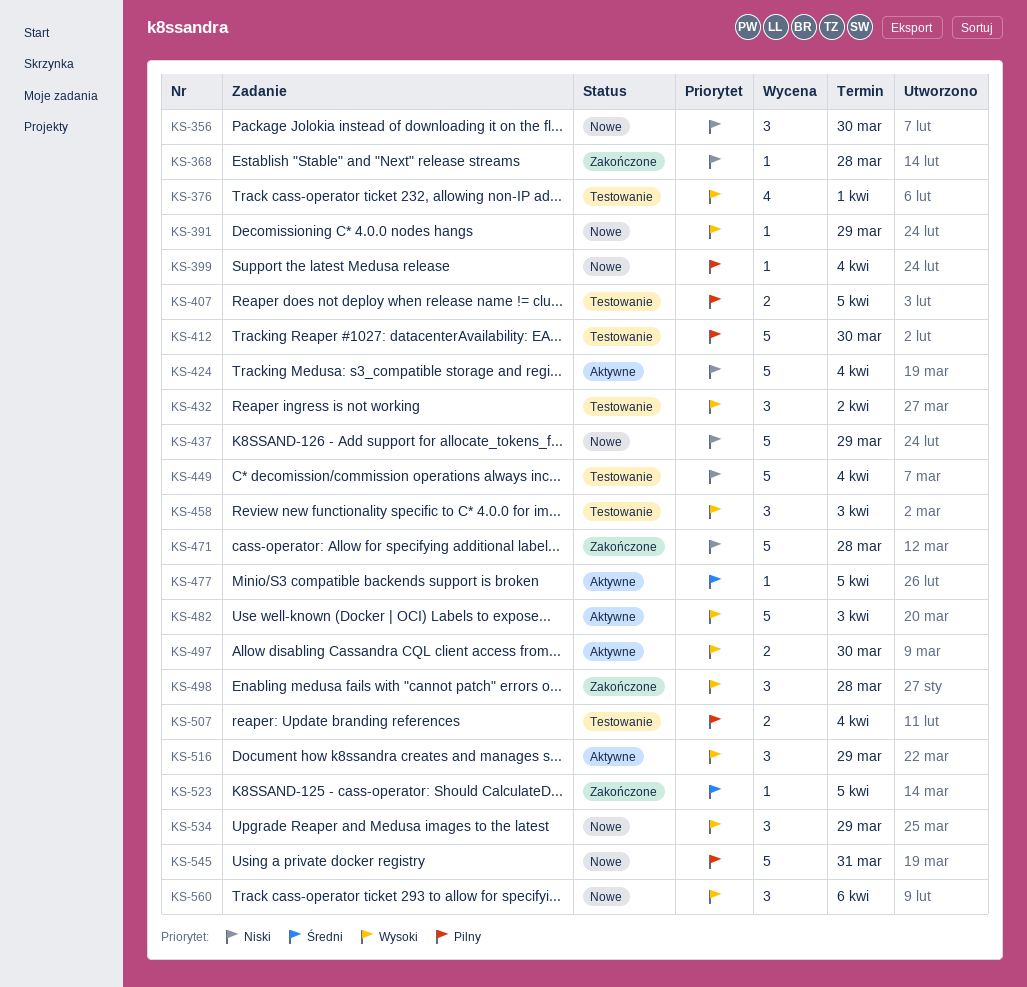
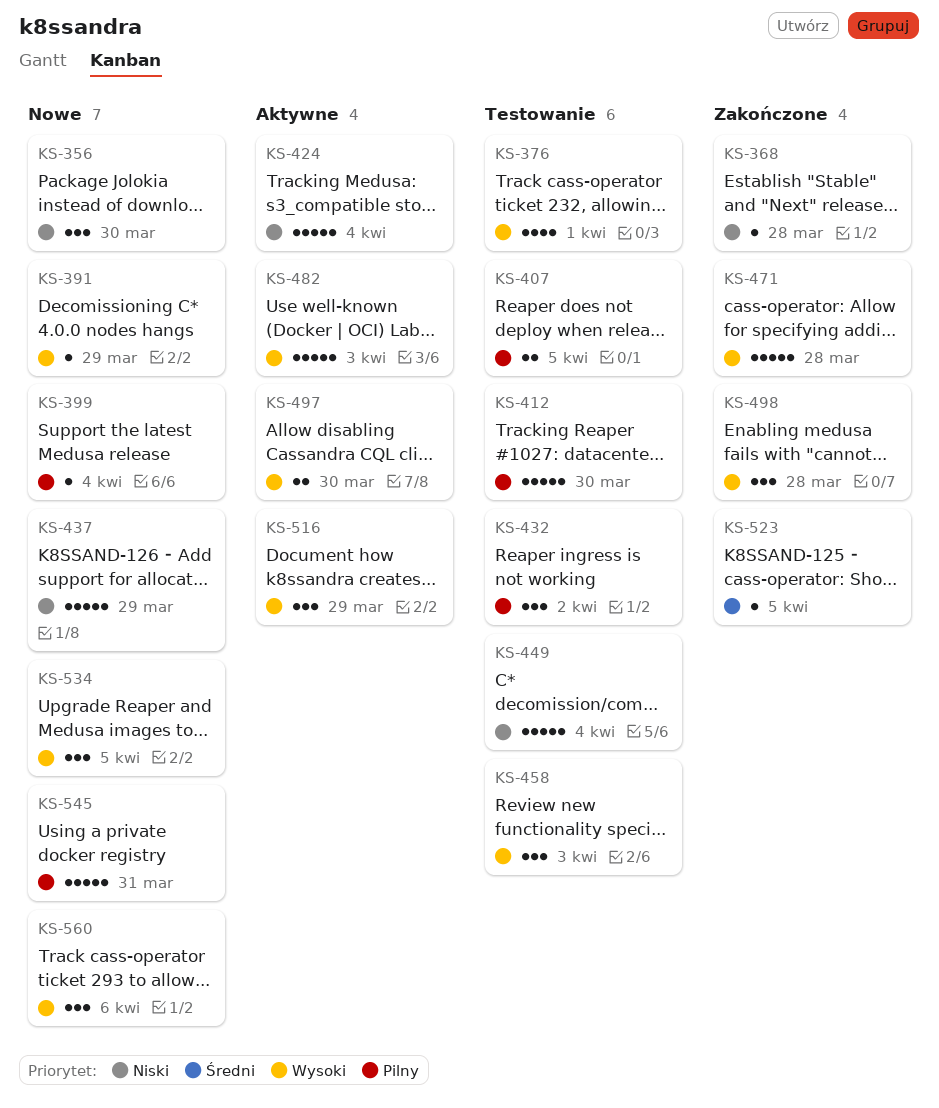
KS-432, priority: Wysoki -> Pilny
KS-471, priority: Niski -> Wysoki
KS-477: present -> none
KS-507: present -> none
KS-534, due: Mar 29 -> Apr 5

